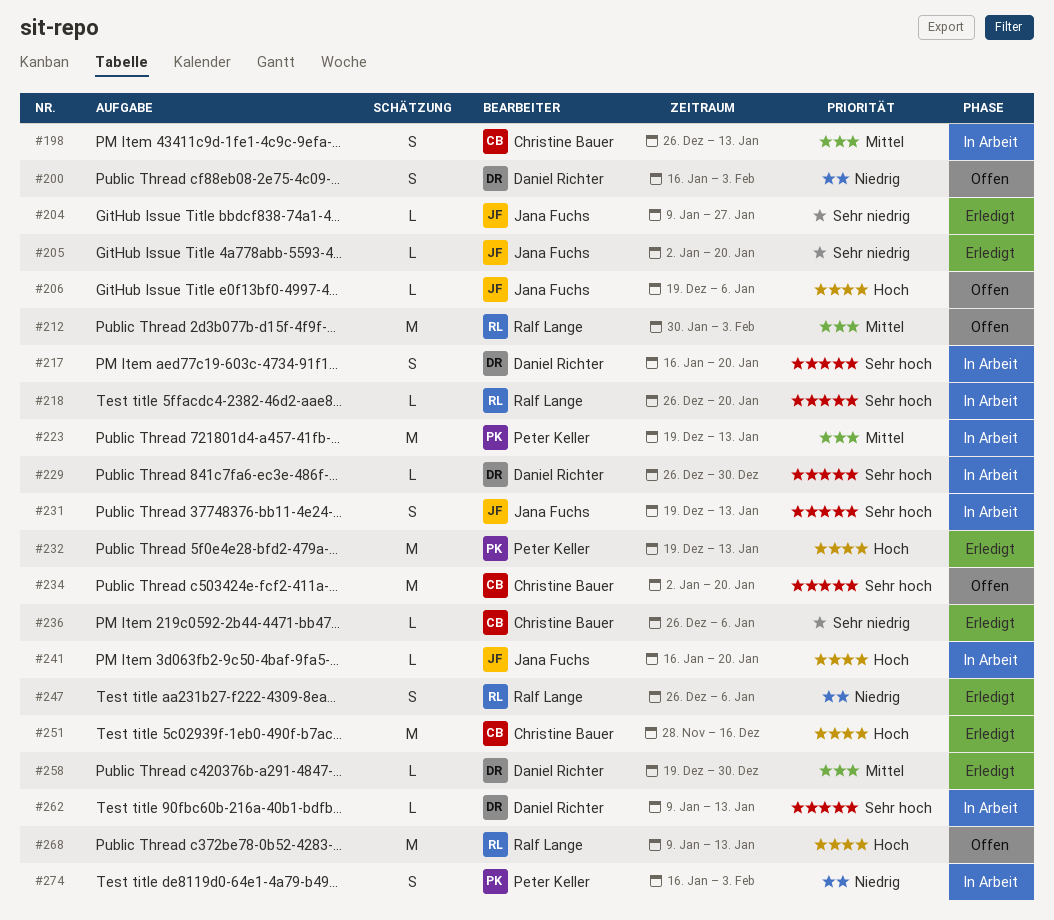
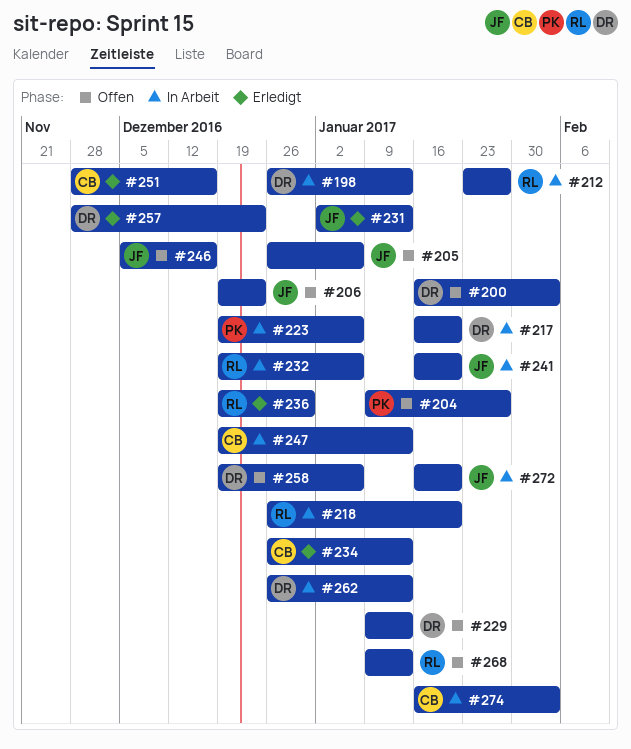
#198, owner: Christine Bauer -> Daniel Richter
#204, status: Erledigt -> Offen
#204, owner: Jana Fuchs -> Peter Keller
#205, status: Erledigt -> Offen
#205, start: Jan 2 -> Dec 26
#205, due: Jan 20 -> Jan 6
#206, due: Jan 6 -> Dec 23
#212, status: Offen -> In Arbeit
#212, start: Jan 30 -> Jan 23
#212, due: Feb 3 -> Jan 27
#223, due: Jan 13 -> Jan 6
#229, status: In Arbeit -> Offen
#229, start: Dec 26 -> Jan 9
#229, due: Dec 30 -> Jan 13
#231, status: In Arbeit -> Erledigt
#231, start: Dec 19 -> Jan 2
#232, status: Erledigt -> In Arbeit
#232, owner: Peter Keller -> Ralf Lange
#232, due: Jan 13 -> Jan 6
#234, status: Offen -> Erledigt
#234, start: Jan 2 -> Dec 26
#234, due: Jan 20 -> Jan 13
#236, owner: Christine Bauer -> Ralf Lange
#236, start: Dec 26 -> Dec 19
#236, due: Jan 6 -> Dec 30
#246: none -> present
#247, status: Erledigt -> In Arbeit
#247, owner: Ralf Lange -> Christine Bauer
#247, start: Dec 26 -> Dec 19
#247, due: Jan 6 -> Jan 13
#257: none -> present
#258, status: Erledigt -> Offen
#258, due: Dec 30 -> Jan 6
#262, start: Jan 9 -> Dec 26
#272: none -> present
#274, owner: Peter Keller -> Christine Bauer

